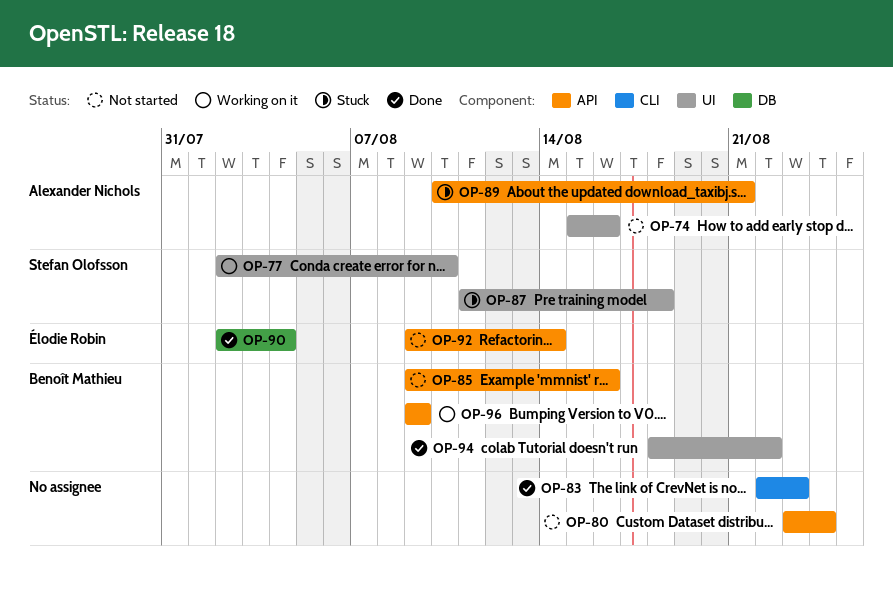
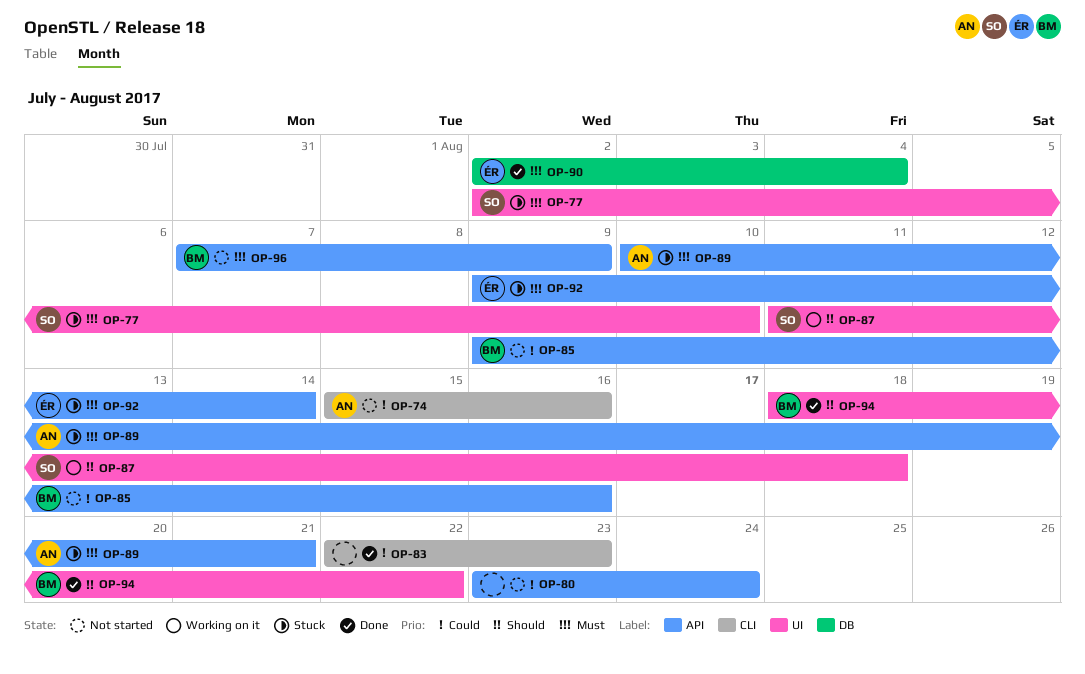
OP-74, label: UI -> CLI
OP-77, status: Working on it -> Stuck
OP-87, status: Stuck -> Working on it
OP-92, status: Not started -> Stuck
OP-96, status: Working on it -> Not started
OP-96, start: Aug 9 -> Aug 7

